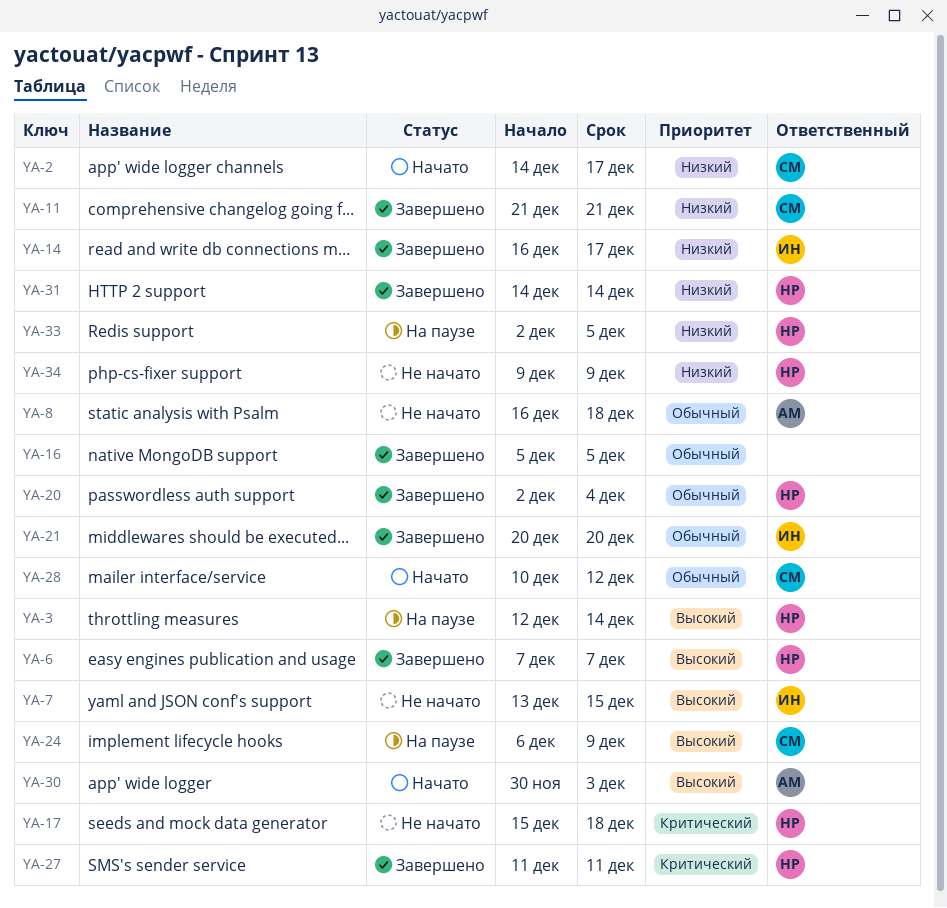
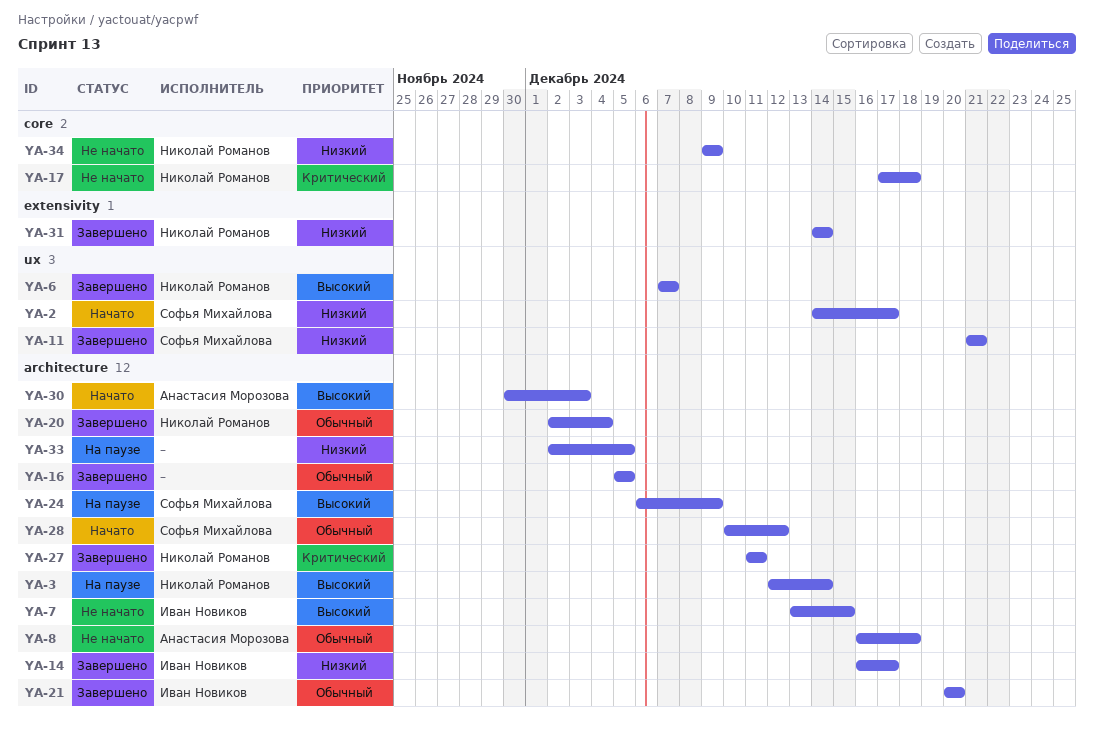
YA-17, start: Dec 15 -> Dec 17
YA-33, owner: Николай Романов -> none

